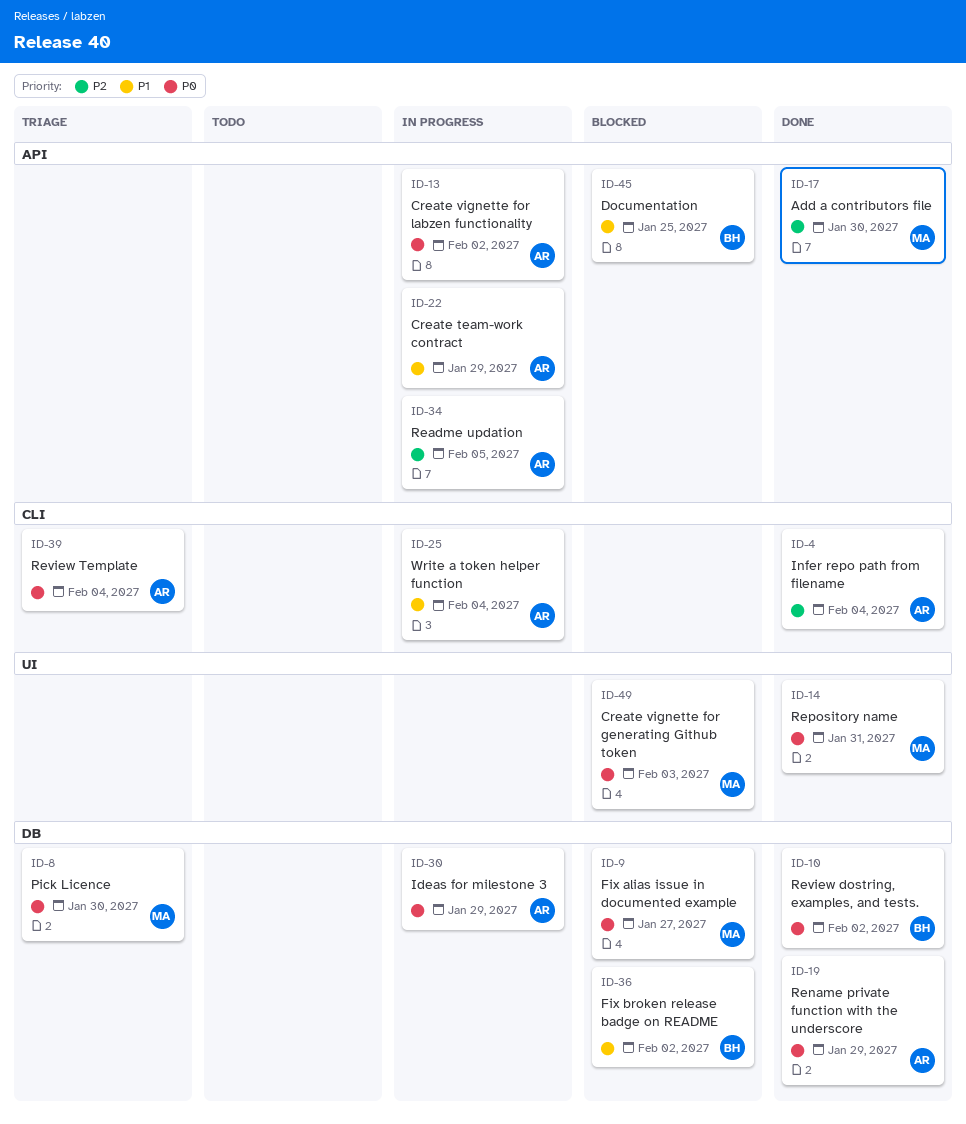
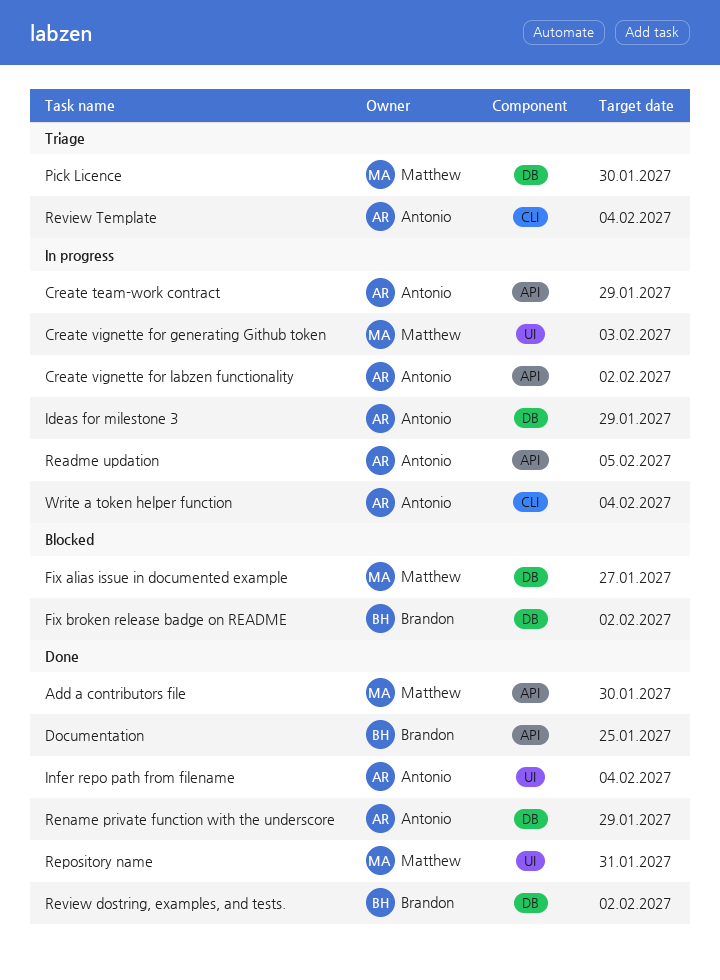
Create vignette for generating Github token, status: Blocked -> In progress
Documentation, status: Blocked -> Done
Infer repo path from filename, label: CLI -> UI

